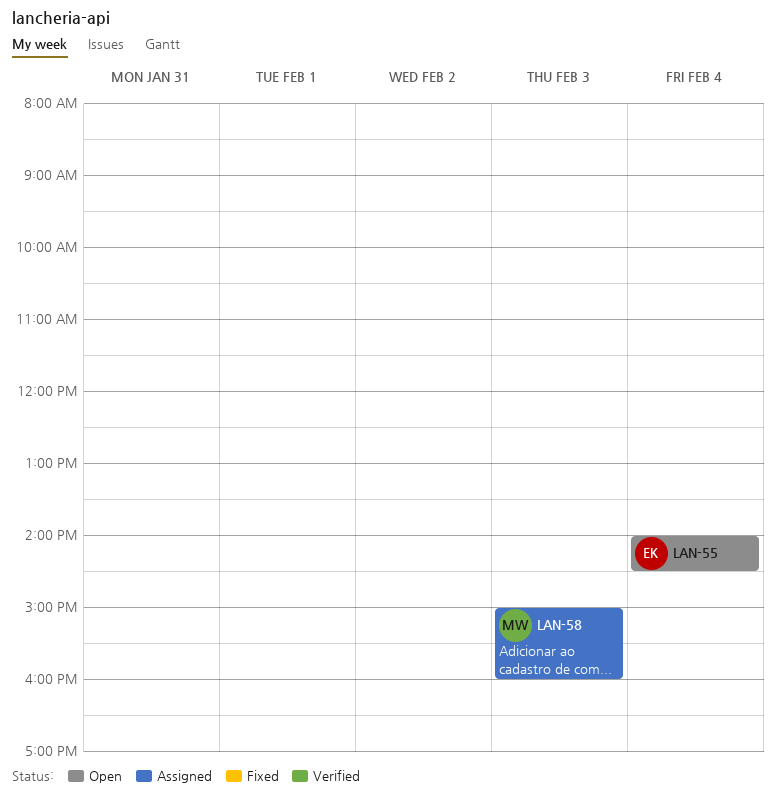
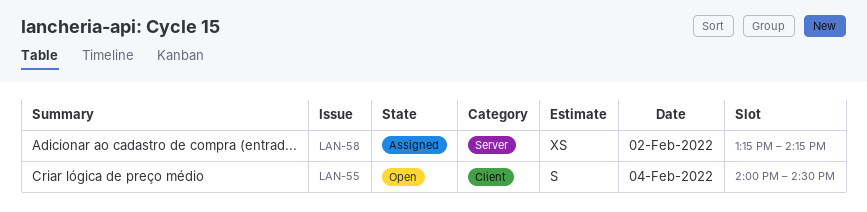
LAN-58, day: Feb 3 -> Feb 2
LAN-58, begins: 15:00 -> 13:15
LAN-58, ends: 16:00 -> 14:15

